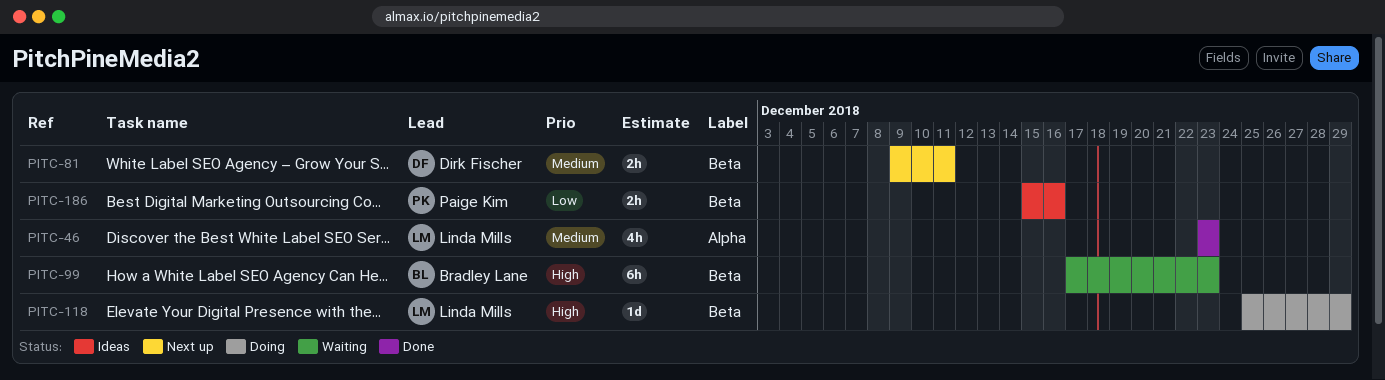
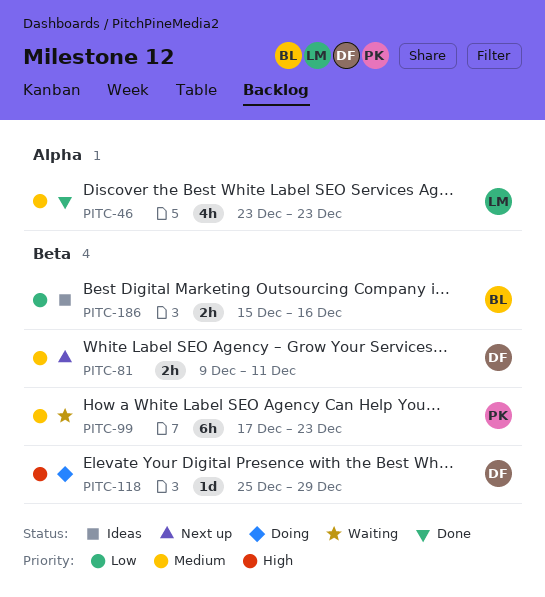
PITC-99, owner: Bradley Lane -> Paige Kim
PITC-99, priority: High -> Medium
PITC-118, owner: Linda Mills -> Dirk Fischer
PITC-186, owner: Paige Kim -> Bradley Lane

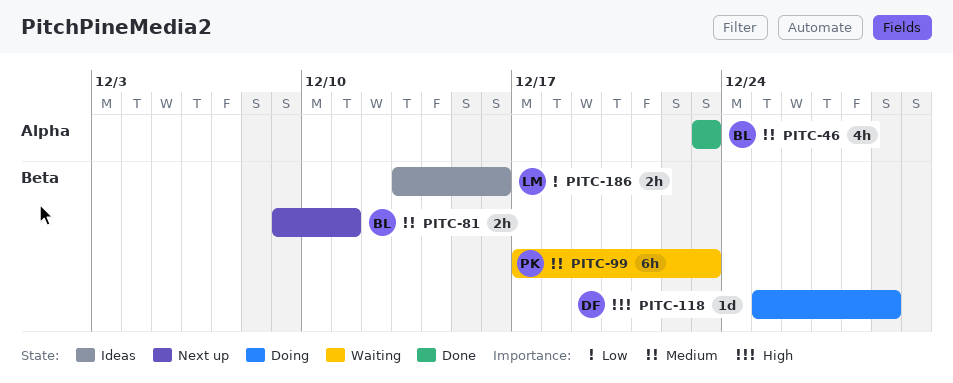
PITC-46, owner: LM -> BL
PITC-81, owner: DF -> BL
PITC-186, owner: BL -> LM
PITC-186, start: Dec 15 -> Dec 13

